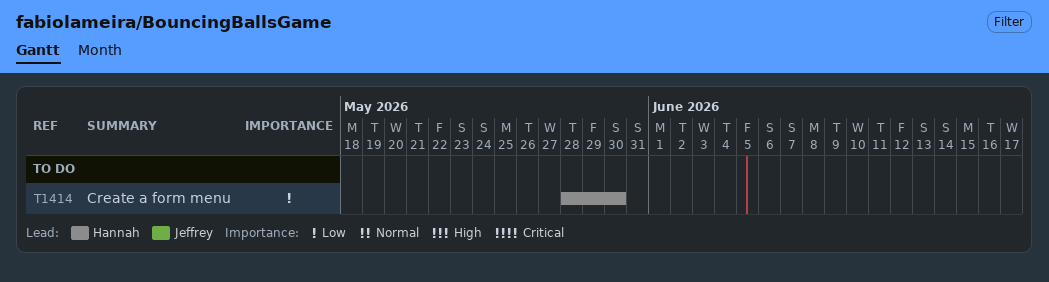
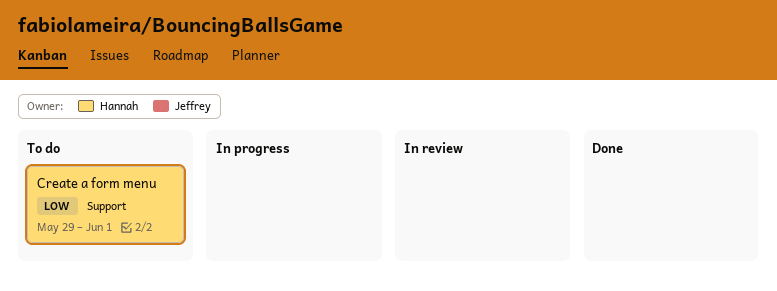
Create a form menu, start: May 28 -> May 29
Create a form menu, due: May 30 -> Jun 1

